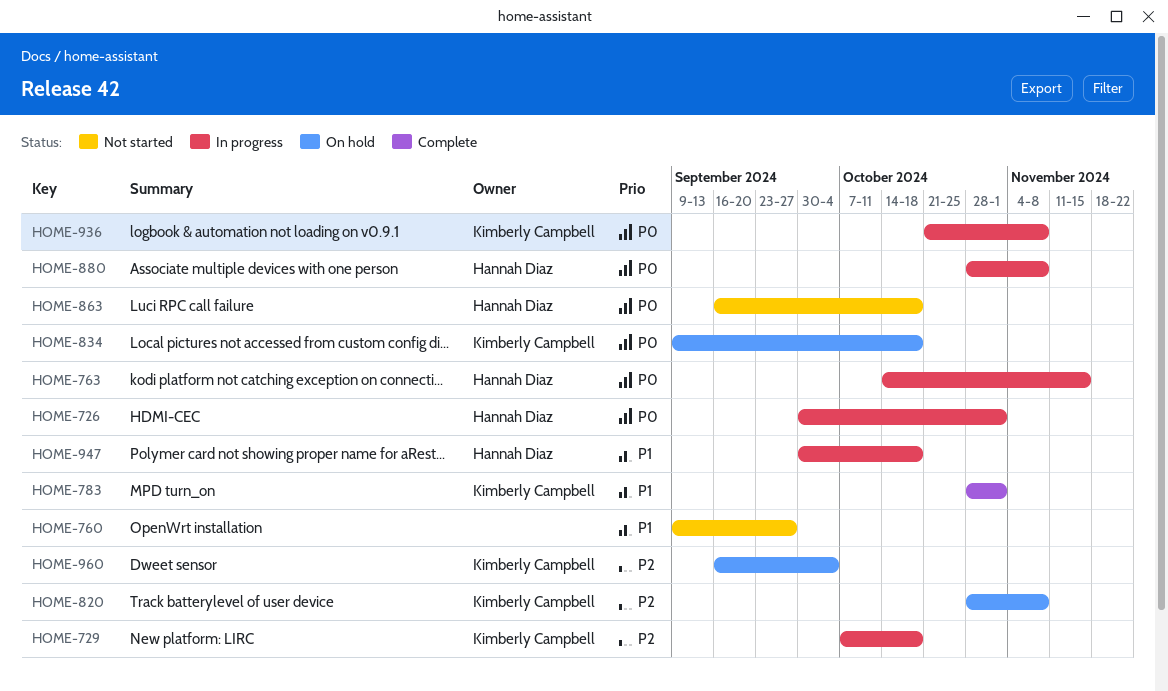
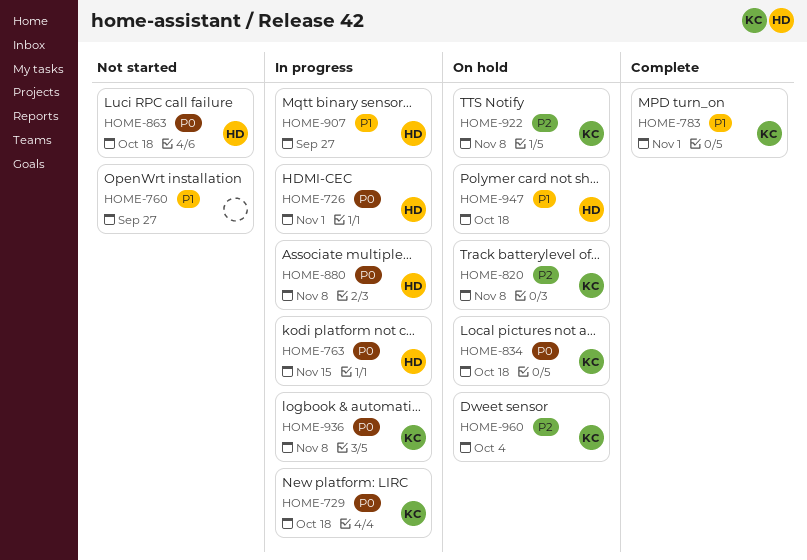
HOME-729, priority: P2 -> P0
HOME-907: none -> present
HOME-922: none -> present
HOME-947, status: In progress -> On hold

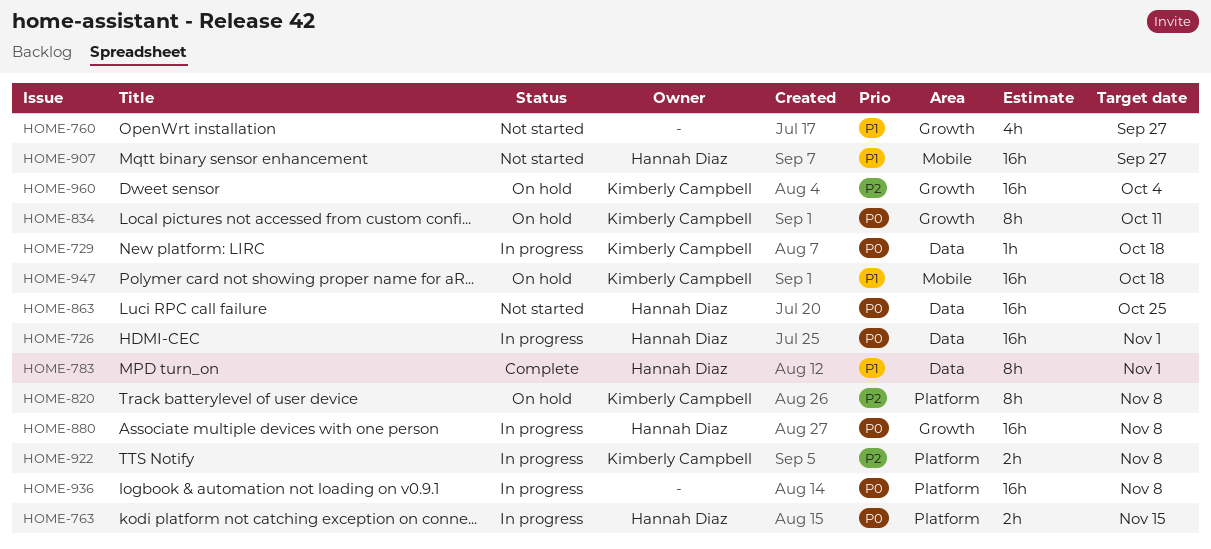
HOME-783, owner: Kimberly Campbell -> Hannah Diaz
HOME-834, due: Oct 18 -> Oct 11
HOME-863, due: Oct 18 -> Oct 25
HOME-907, status: In progress -> Not started
HOME-922, status: On hold -> In progress
HOME-936, owner: Kimberly Campbell -> none
HOME-947, owner: Hannah Diaz -> Kimberly Campbell

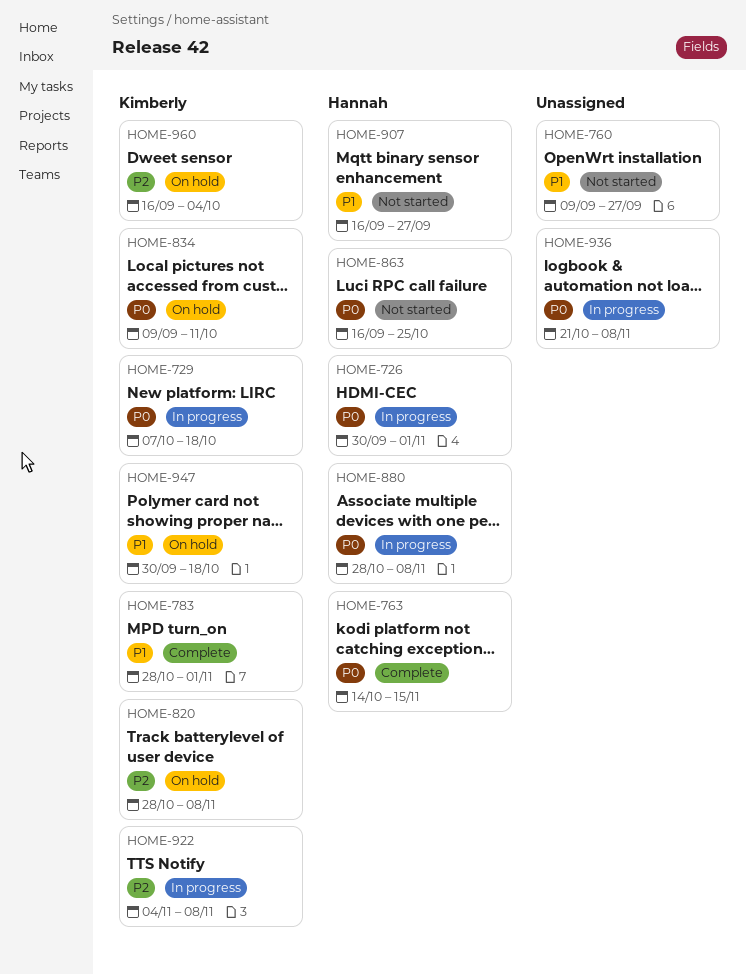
HOME-763, status: In progress -> Complete
HOME-783, owner: Hannah Diaz -> Kimberly Campbell

